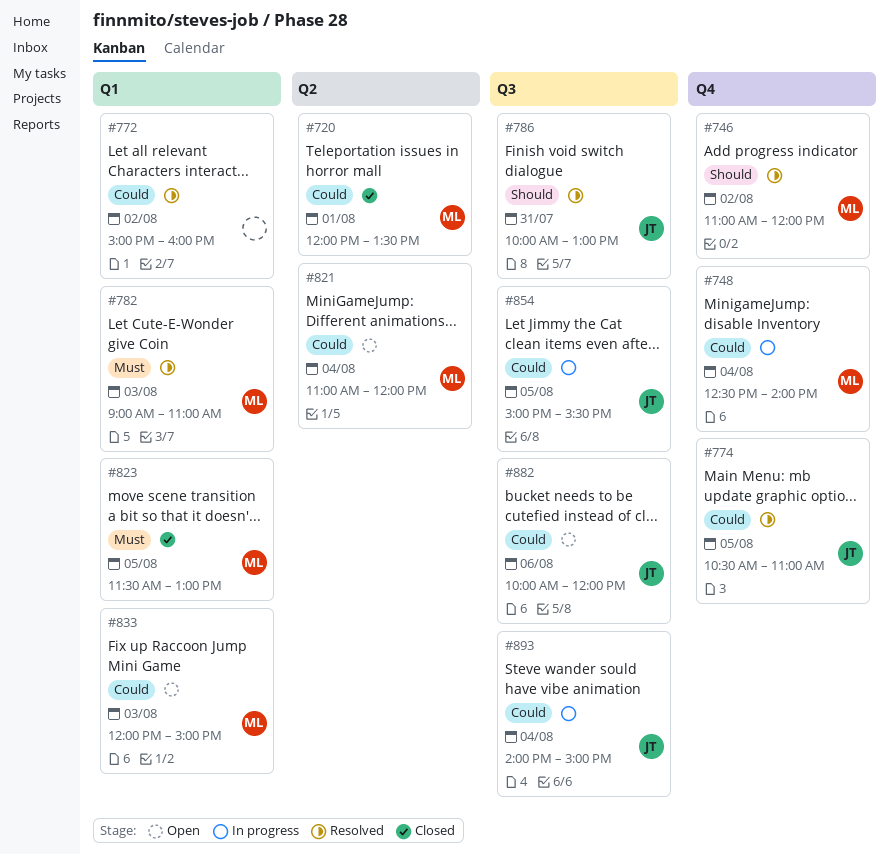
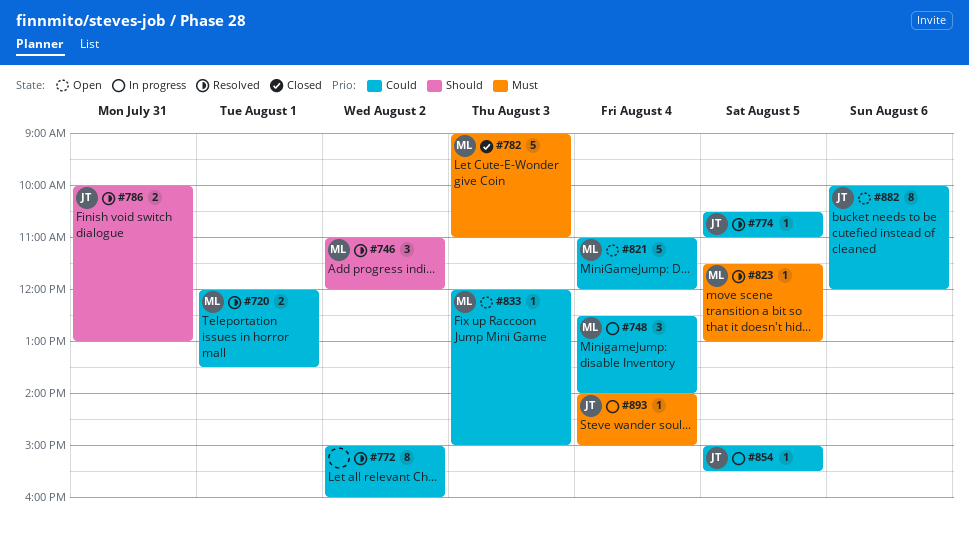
#720, status: Closed -> Resolved
#782, status: Resolved -> Closed
#823, status: Closed -> Resolved
#893, priority: Could -> Must

